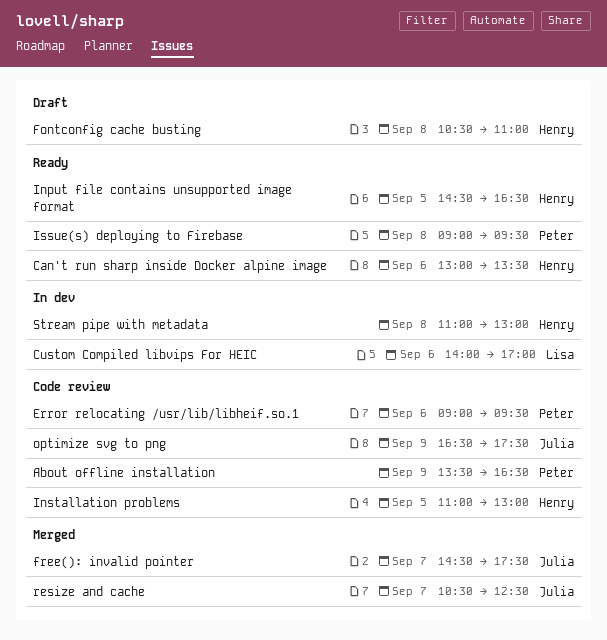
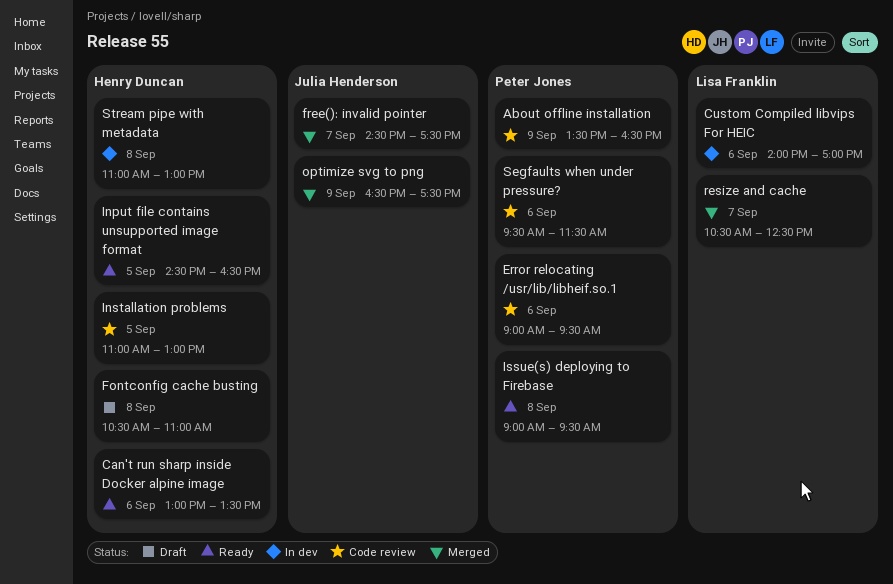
optimize svg to png, status: Code review -> Merged
resize and cache, owner: Julia Henderson -> Lisa Franklin
Segfaults when under pressure?: none -> present

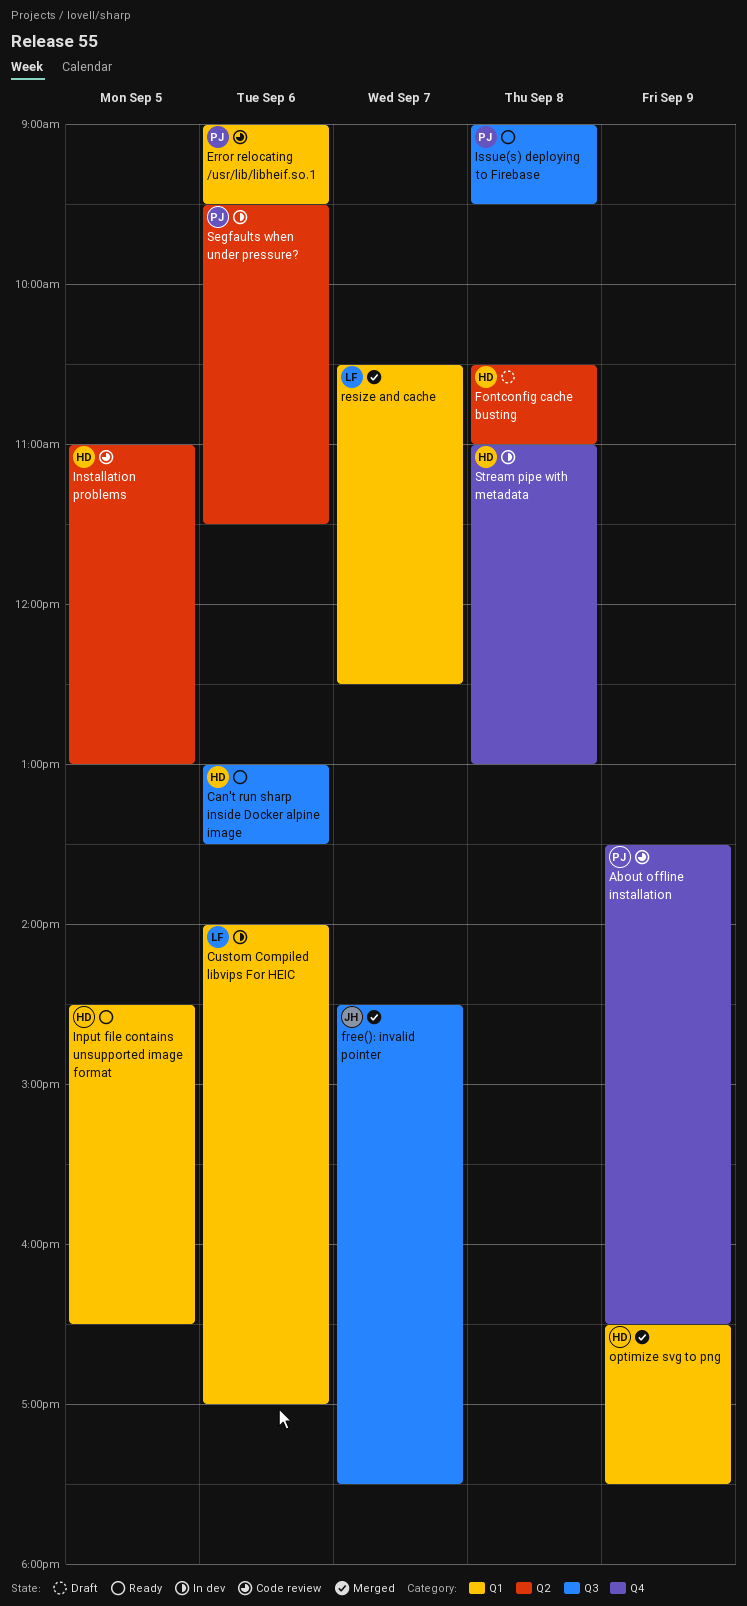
optimize svg to png, owner: Julia Henderson -> Henry Duncan
Segfaults when under pressure?, status: Code review -> In dev

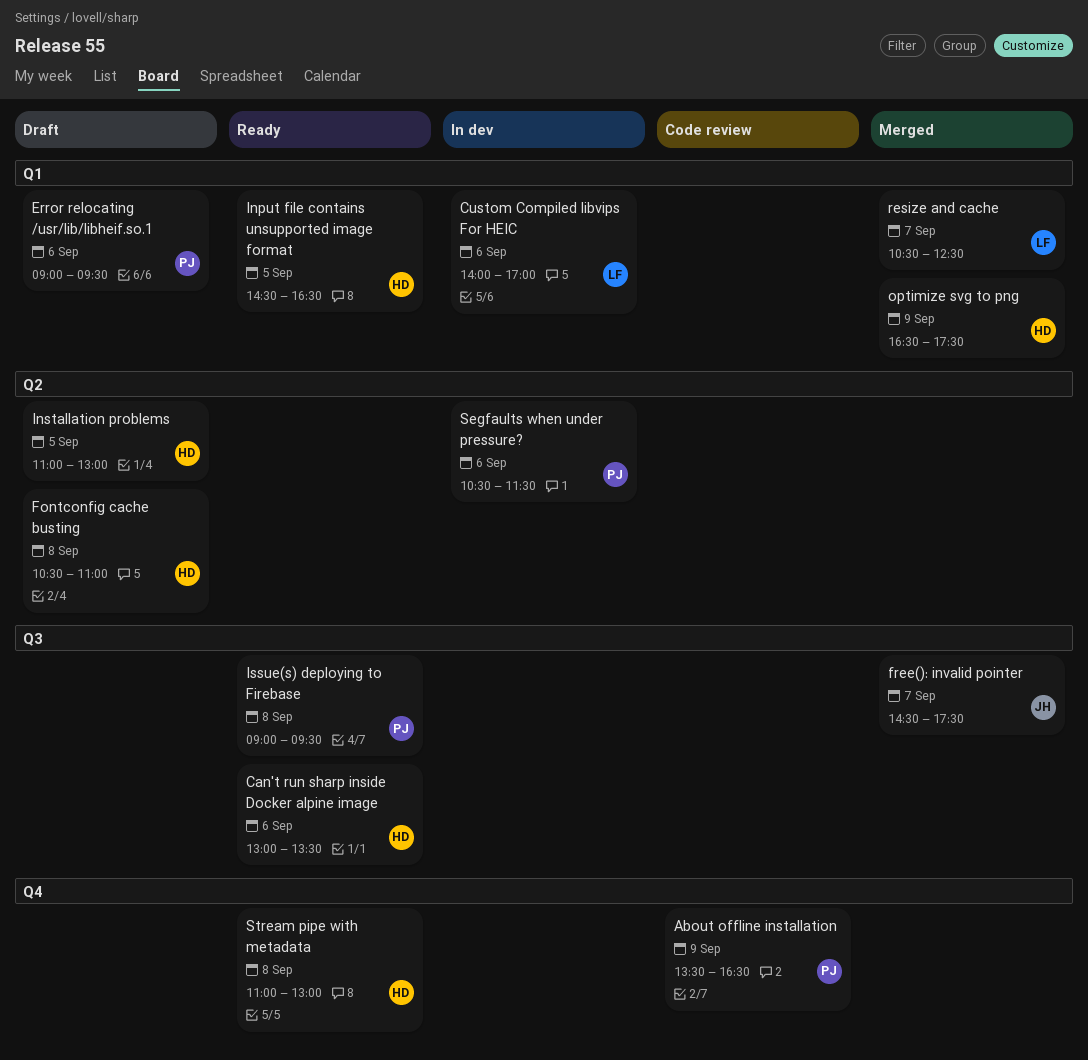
Error relocating /usr/lib/libheif.so.1, status: Code review -> Draft
Installation problems, status: Code review -> Draft
Segfaults when under pressure?, begins: 09:30 -> 10:30
Stream pipe with metadata, status: In dev -> Ready

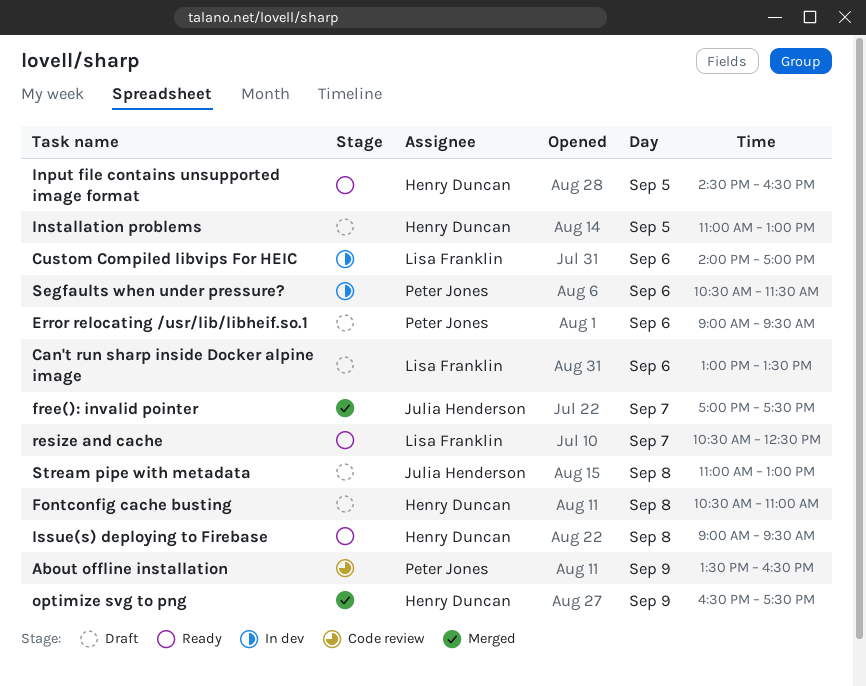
Can't run sharp inside Docker alpine image, status: Ready -> Draft
Can't run sharp inside Docker alpine image, owner: Henry Duncan -> Lisa Franklin
free(): invalid pointer, begins: 14:30 -> 17:00
Issue(s) deploying to Firebase, owner: Peter Jones -> Henry Duncan
resize and cache, status: Merged -> Ready
Stream pipe with metadata, status: Ready -> Draft
Stream pipe with metadata, owner: Henry Duncan -> Julia Henderson

